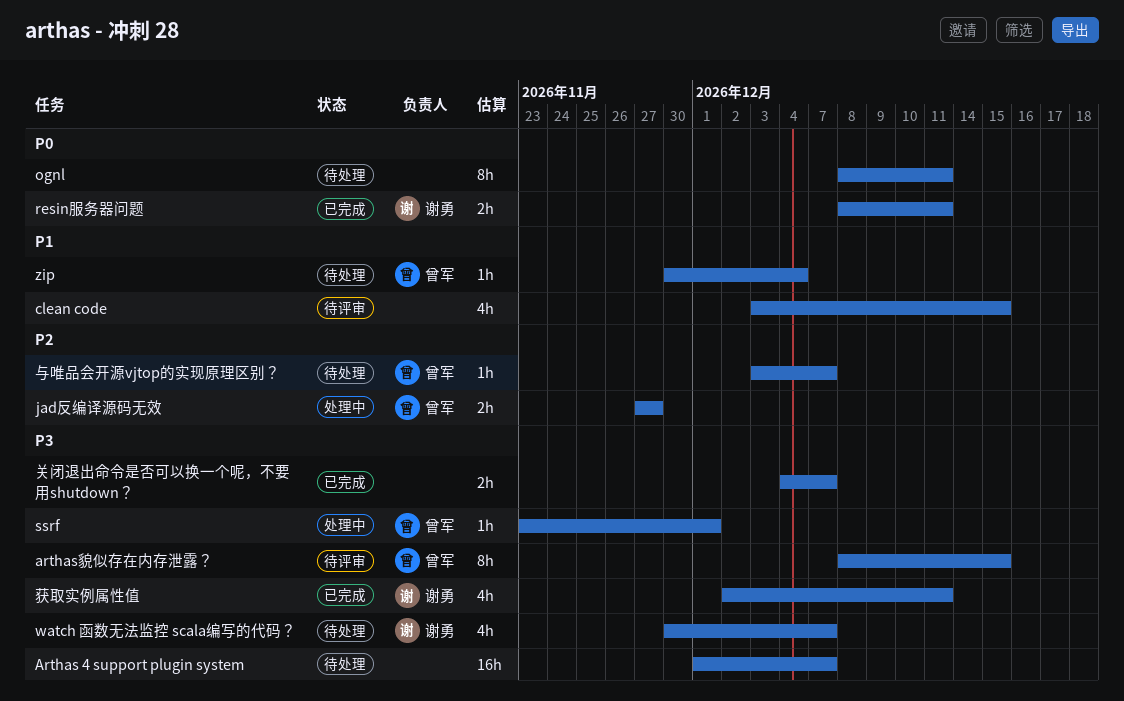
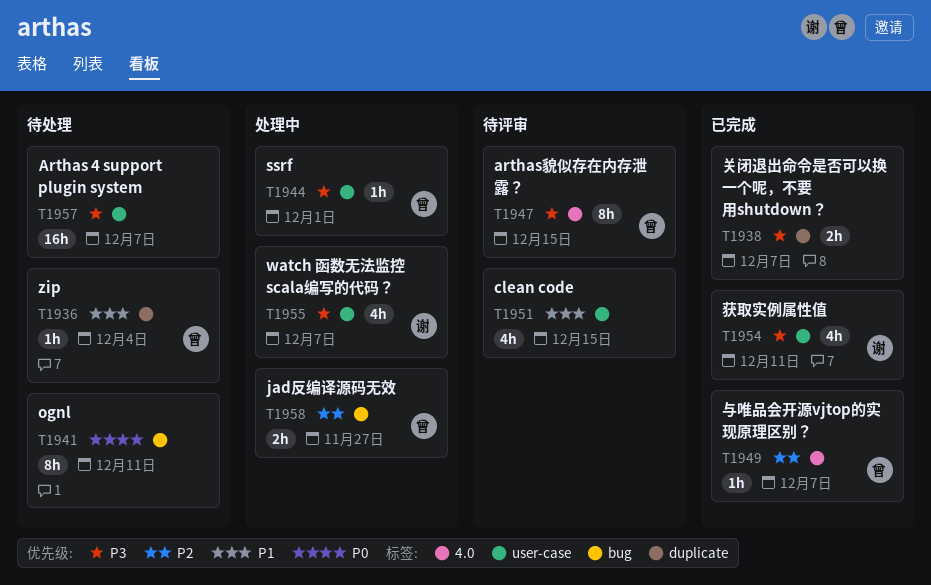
resin服务器问题: present -> none
watch 函数无法监控 scala编写的代码？, status: 待处理 -> 处理中
与唯品会开源vjtop的实现原理区别？, status: 待处理 -> 已完成

